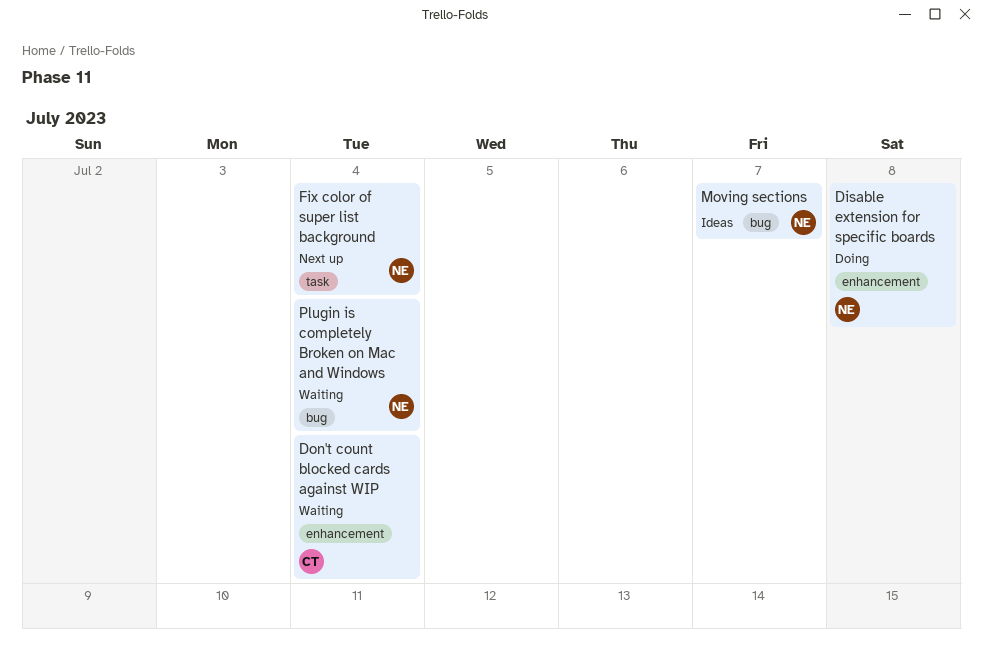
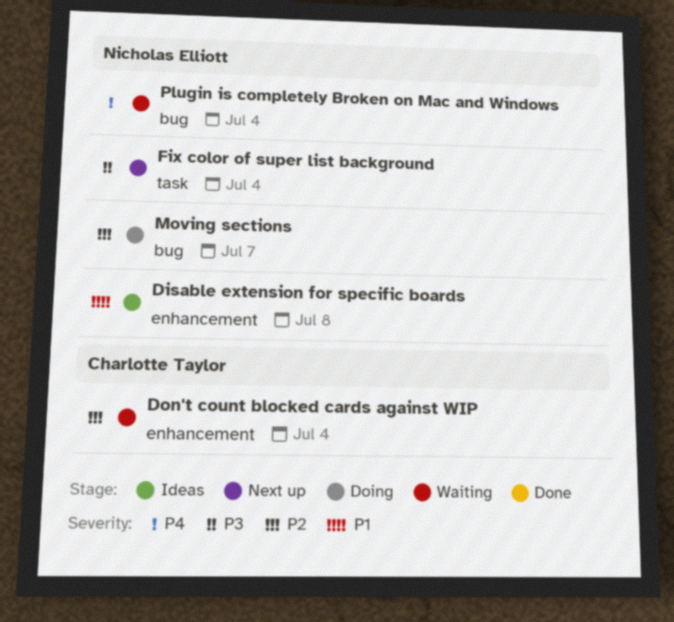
Disable extension for specific boards, status: Doing -> Ideas
Moving sections, status: Ideas -> Doing

